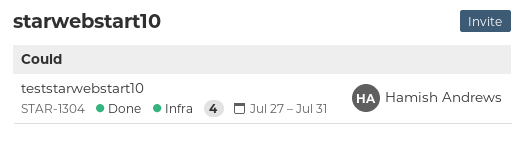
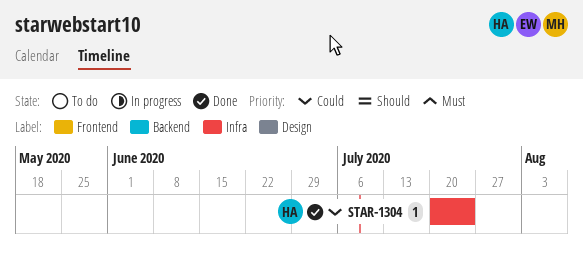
STAR-1304, estimate: 4 -> 1
STAR-1304, start: Jul 27 -> Jul 20
STAR-1304, due: Jul 31 -> Jul 24

